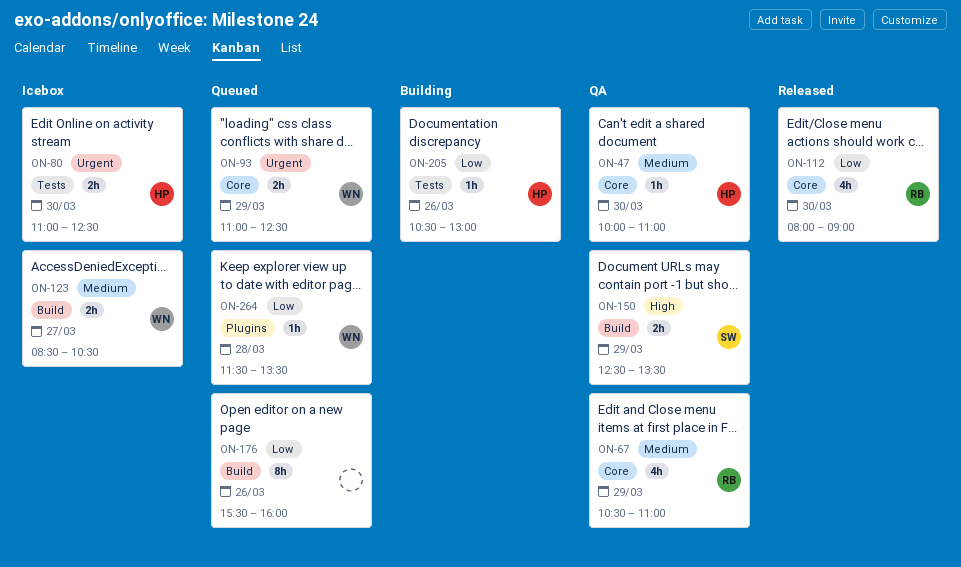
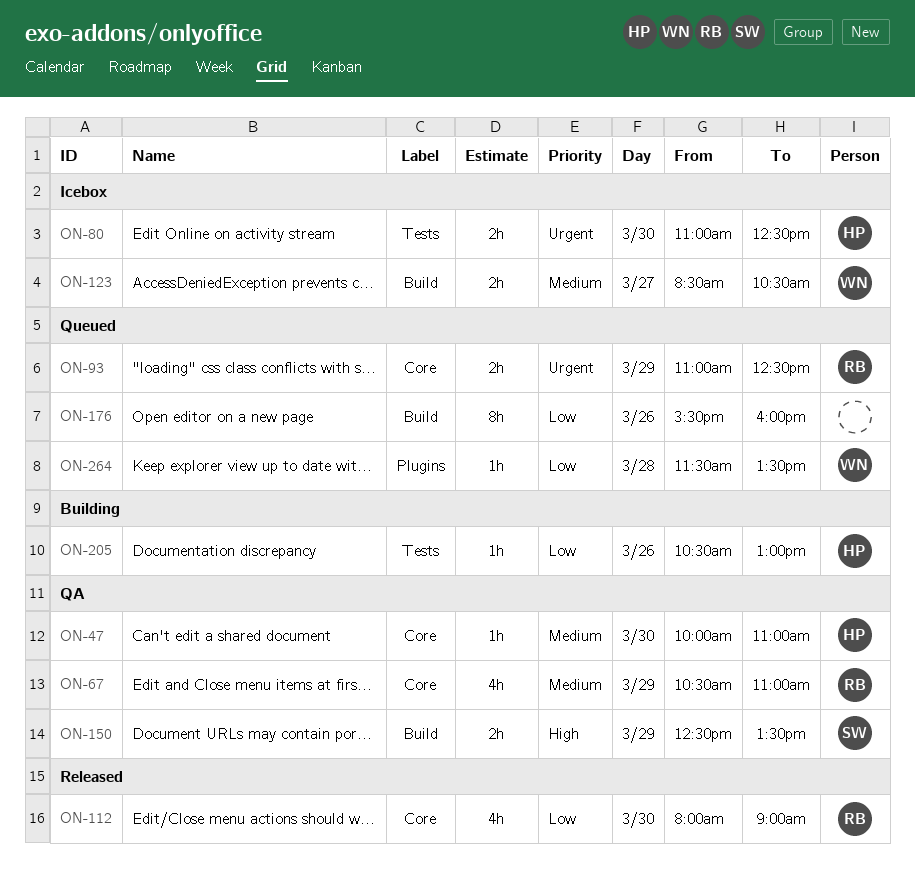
ON-93, owner: WN -> RB

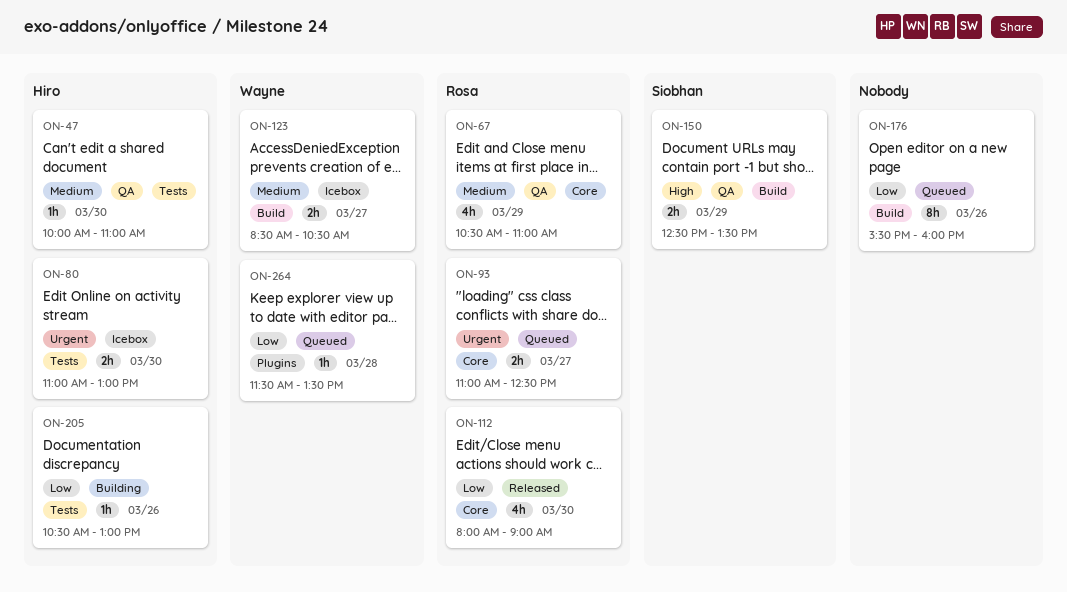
ON-47, label: Core -> Tests
ON-80, ends: 12:30 -> 13:00
ON-93, day: Mar 29 -> Mar 27

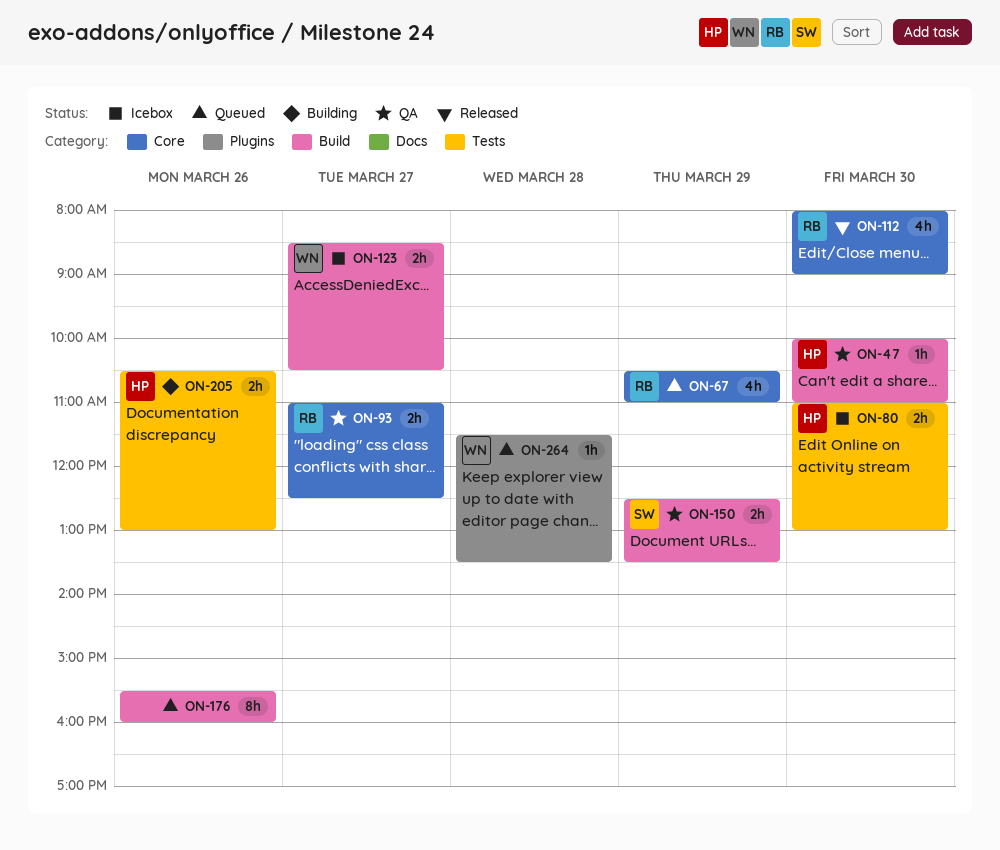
ON-47, label: Tests -> Build
ON-67, status: QA -> Queued
ON-93, status: Queued -> QA
ON-205, estimate: 1h -> 2h

